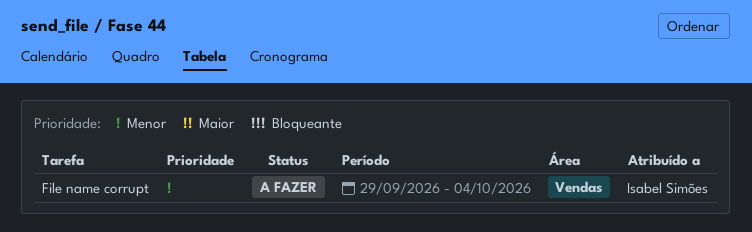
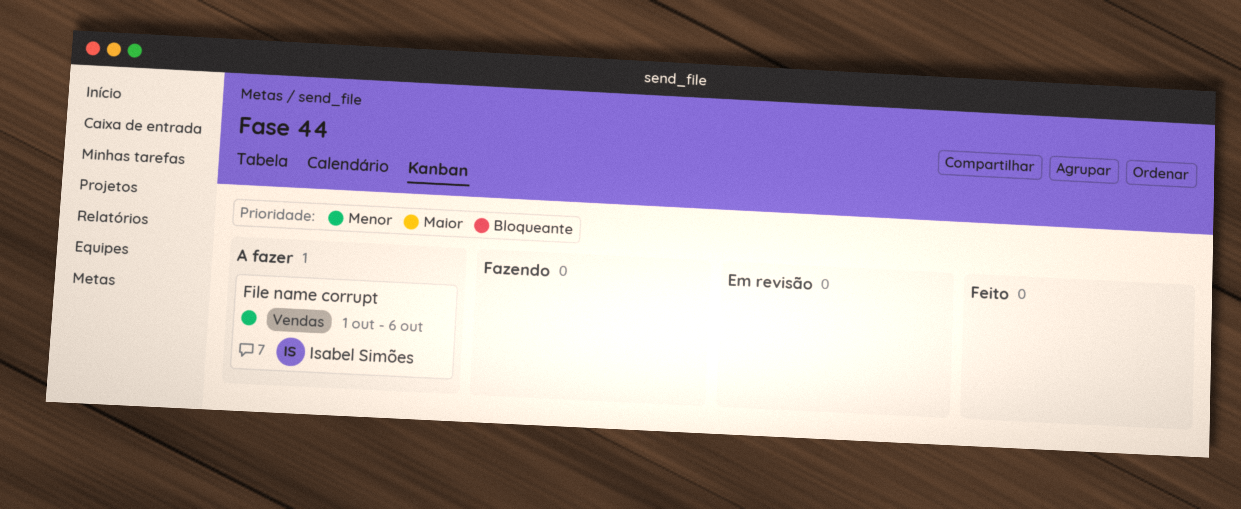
File name corrupt, start: Sep 29 -> Oct 1
File name corrupt, due: Oct 4 -> Oct 6

